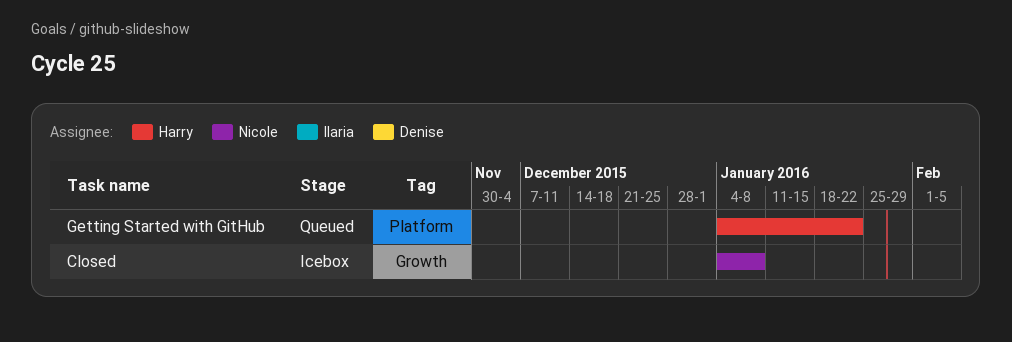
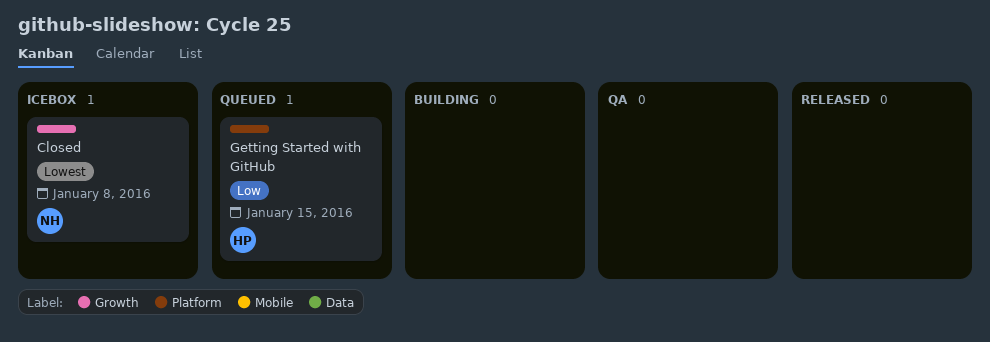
Getting Started with GitHub, due: Jan 22 -> Jan 15

